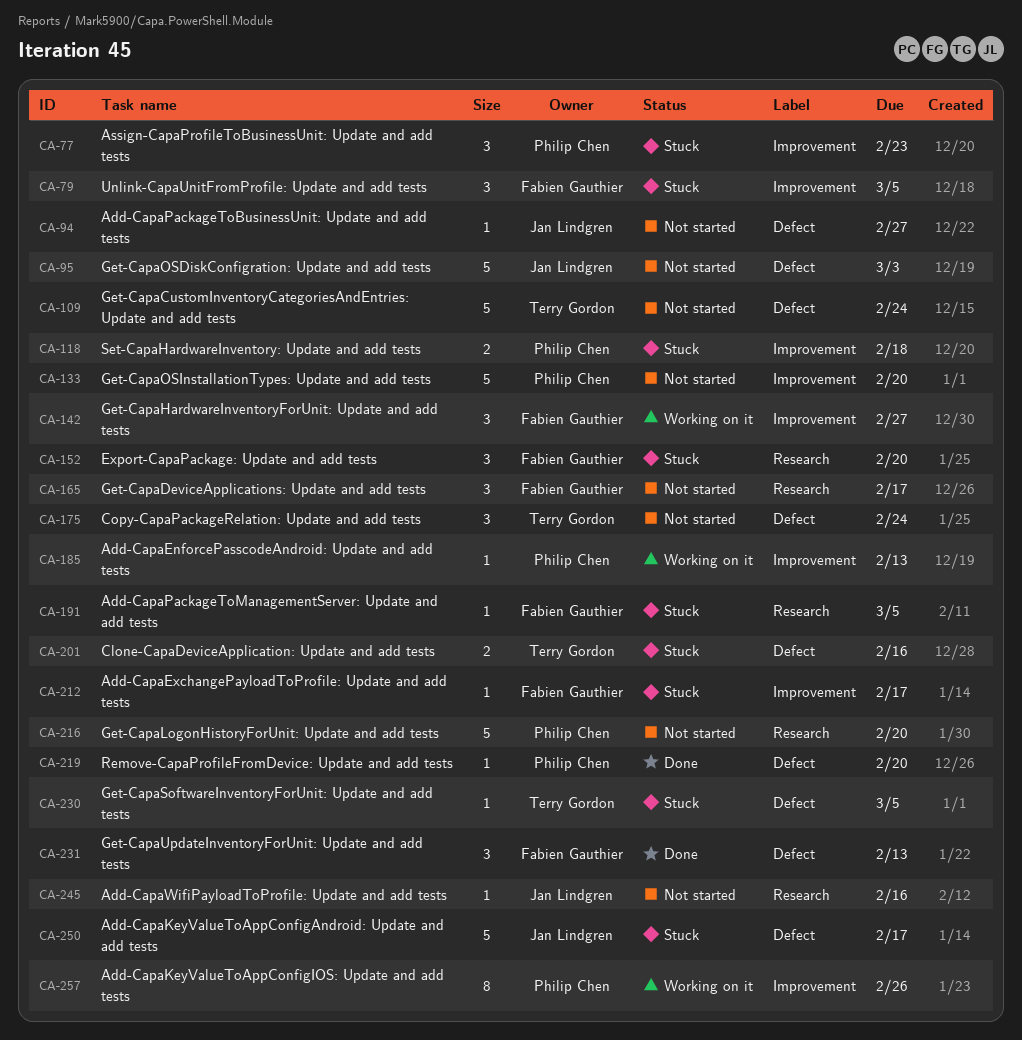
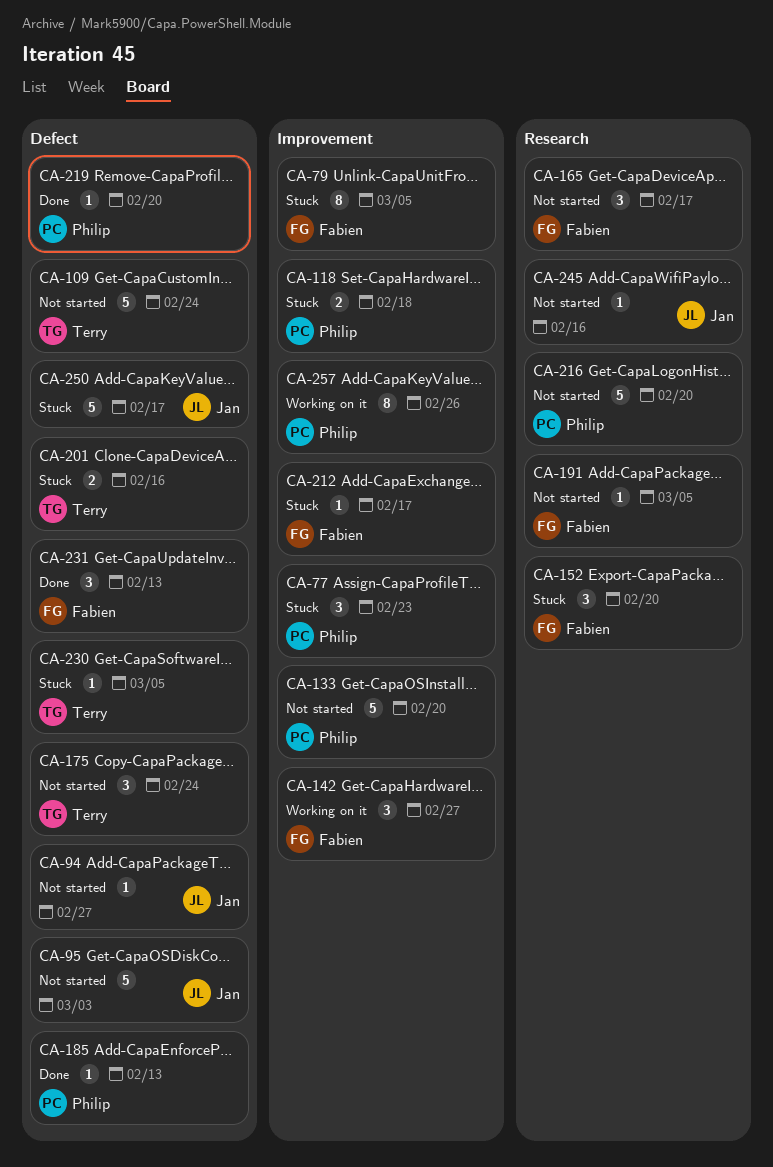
CA-79, estimate: 3 -> 8
CA-185, status: Working on it -> Done
CA-185, label: Improvement -> Defect
CA-191, status: Stuck -> Not started

